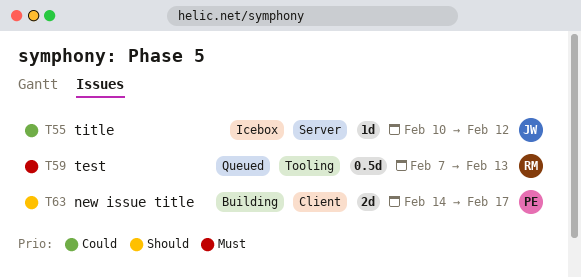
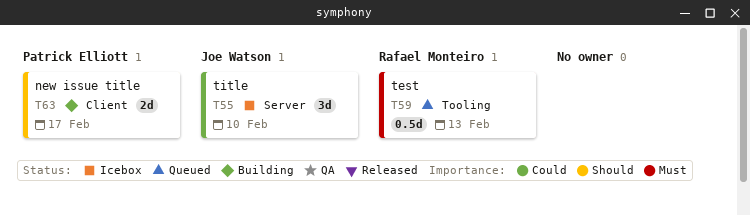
T55, estimate: 1d -> 3d
T55, due: Feb 12 -> Feb 10

